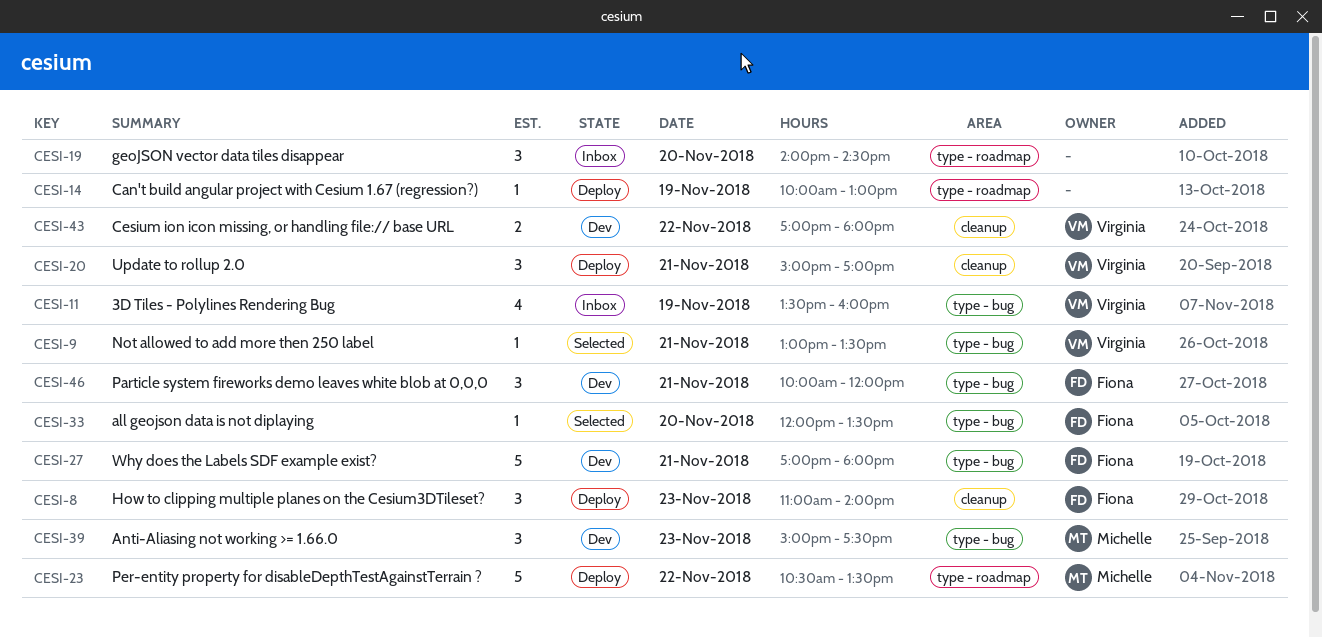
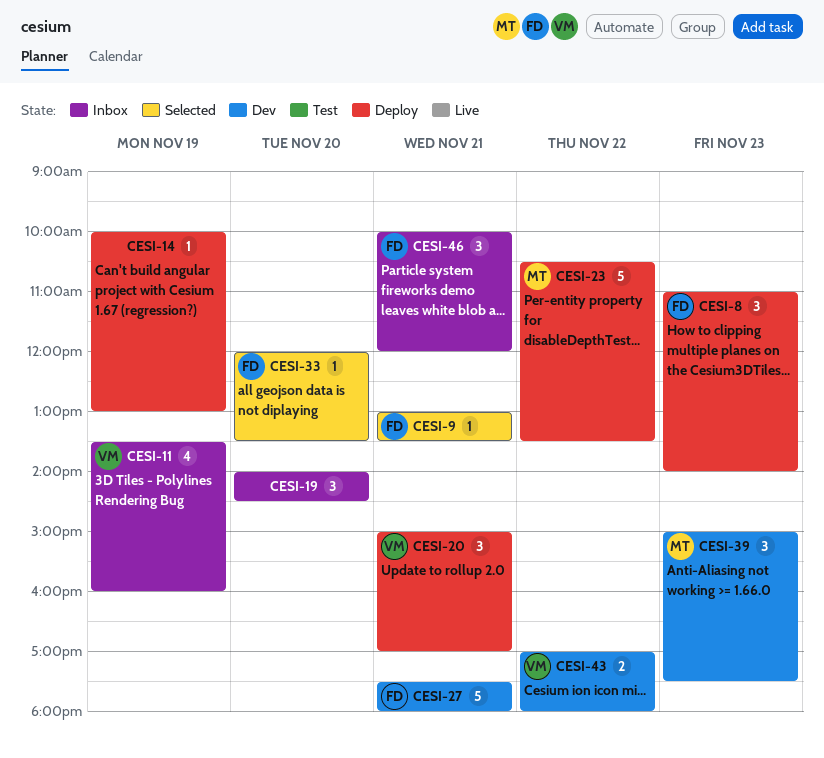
CESI-9, owner: Virginia -> Fiona
CESI-27, begins: 17:00 -> 17:30
CESI-46, status: Dev -> Inbox

